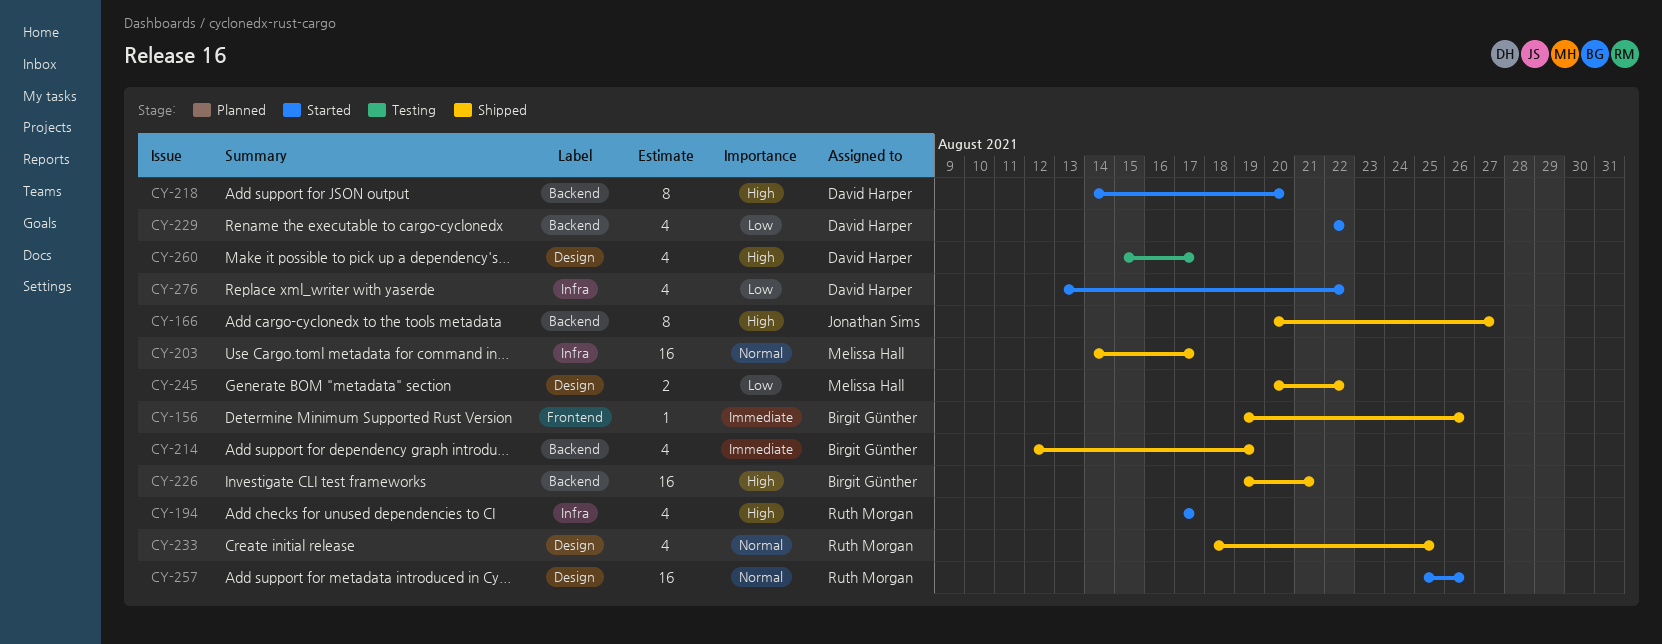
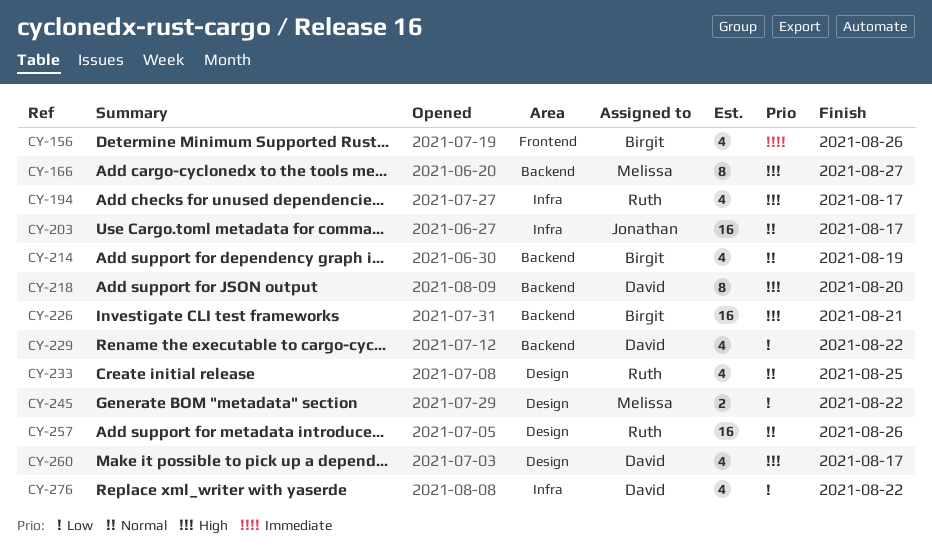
CY-156, estimate: 1 -> 4
CY-166, owner: Jonathan Sims -> Melissa Hall
CY-203, owner: Melissa Hall -> Jonathan Sims
CY-214, priority: Immediate -> Normal

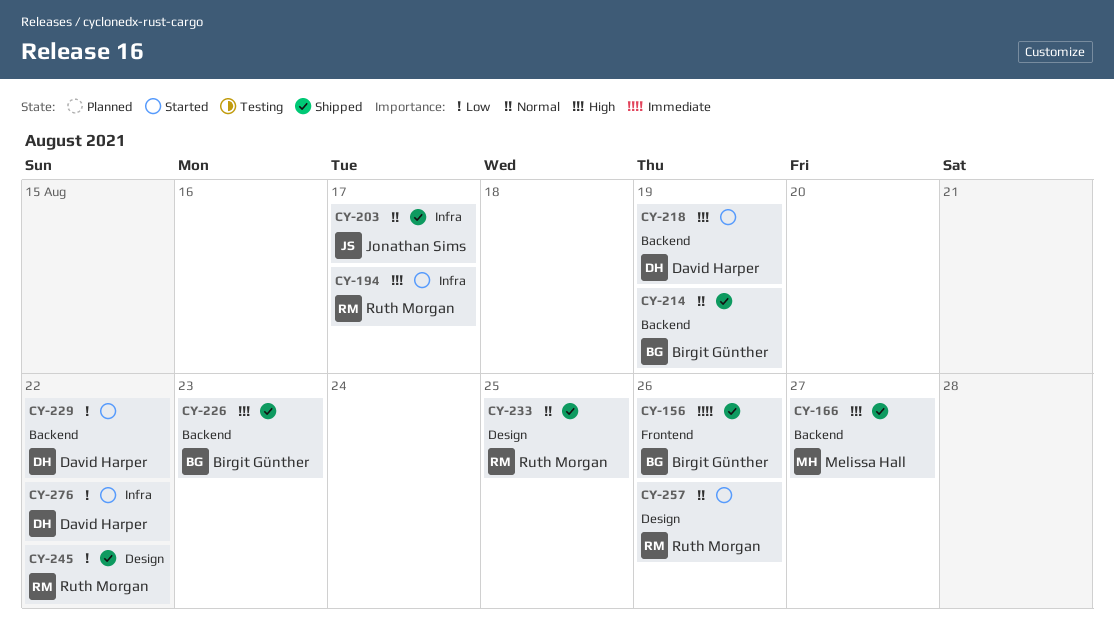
CY-218, due: Aug 20 -> Aug 19
CY-226, due: Aug 21 -> Aug 23
CY-245, owner: Melissa Hall -> Ruth Morgan
CY-260: present -> none

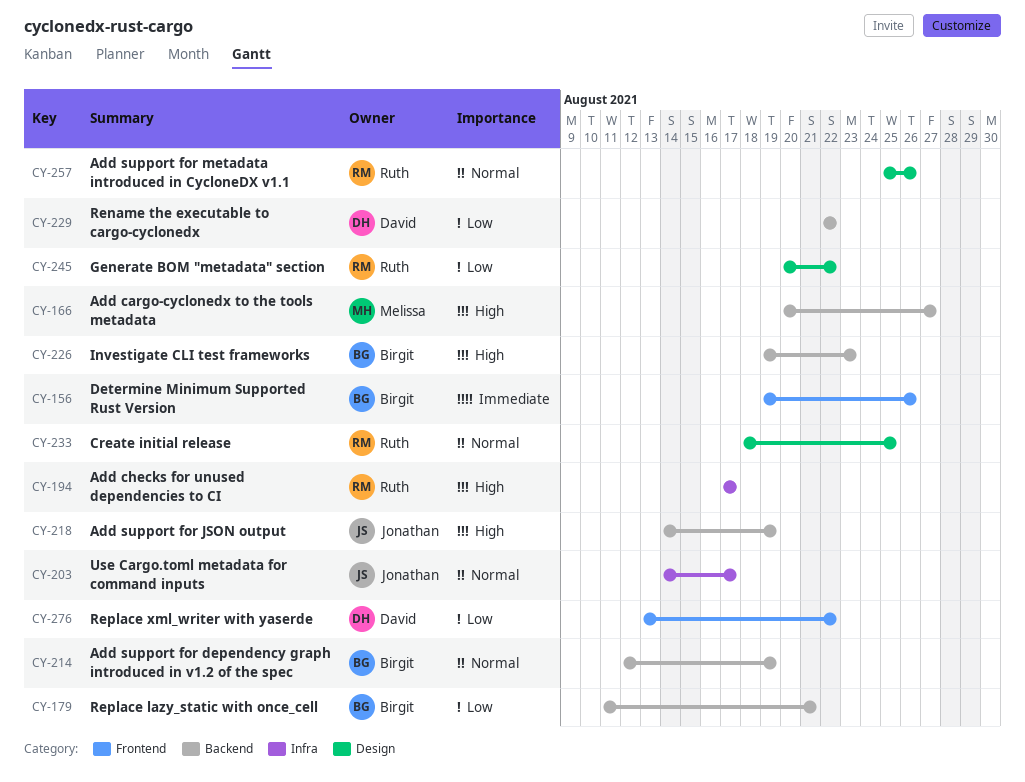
CY-179: none -> present
CY-218, owner: David Harper -> Jonathan Sims
CY-276, label: Infra -> Frontend

